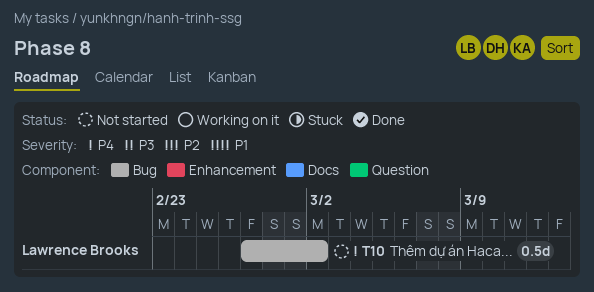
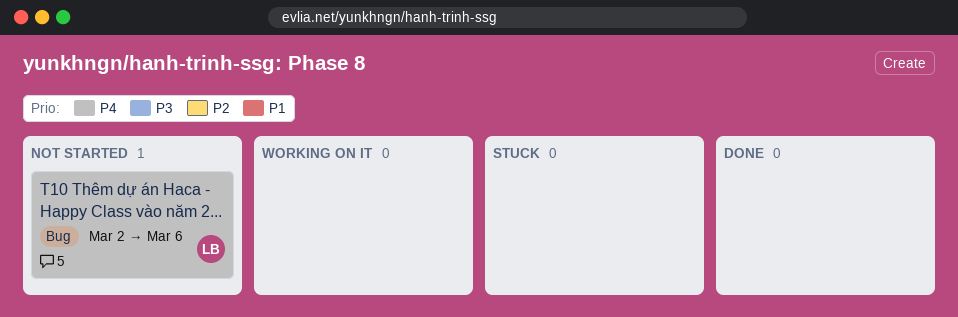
T10, start: Feb 27 -> Mar 2
T10, due: Mar 2 -> Mar 6

